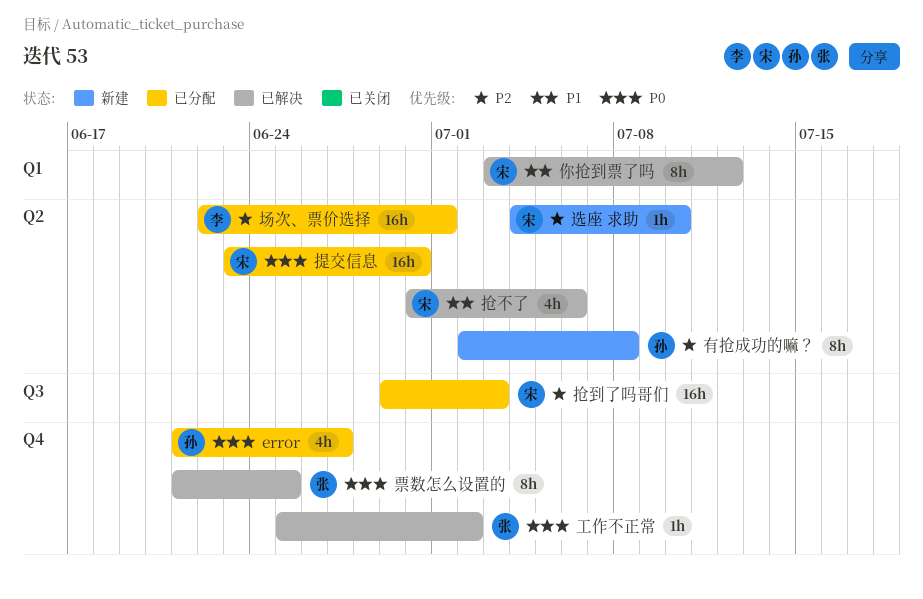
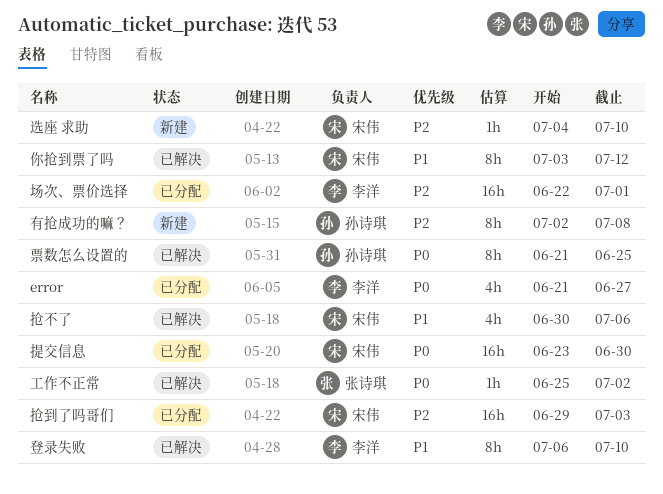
error, owner: 孙诗琪 -> 李洋
登录失败: none -> present
票数怎么设置的, owner: 张诗琪 -> 孙诗琪

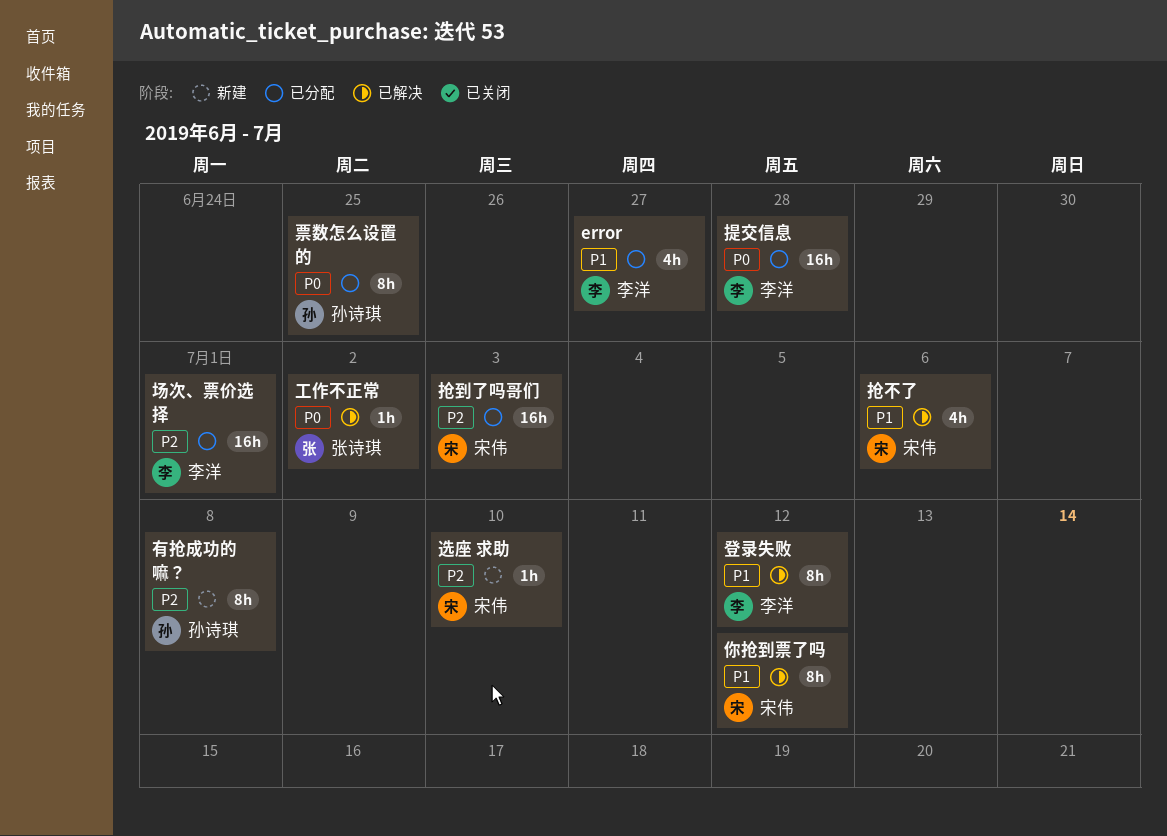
error, priority: P0 -> P1
提交信息, owner: 宋伟 -> 李洋
提交信息, due: Jun 30 -> Jun 28
登录失败, due: Jul 10 -> Jul 12
票数怎么设置的, status: 已解决 -> 已分配

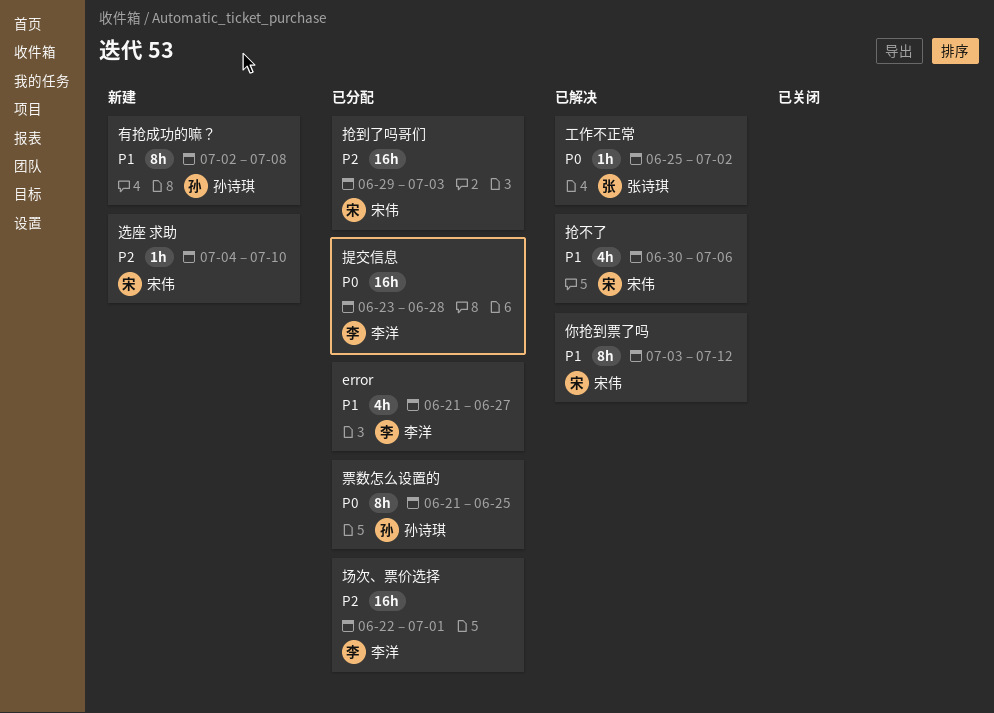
有抢成功的嘛？, priority: P2 -> P1
登录失败: present -> none

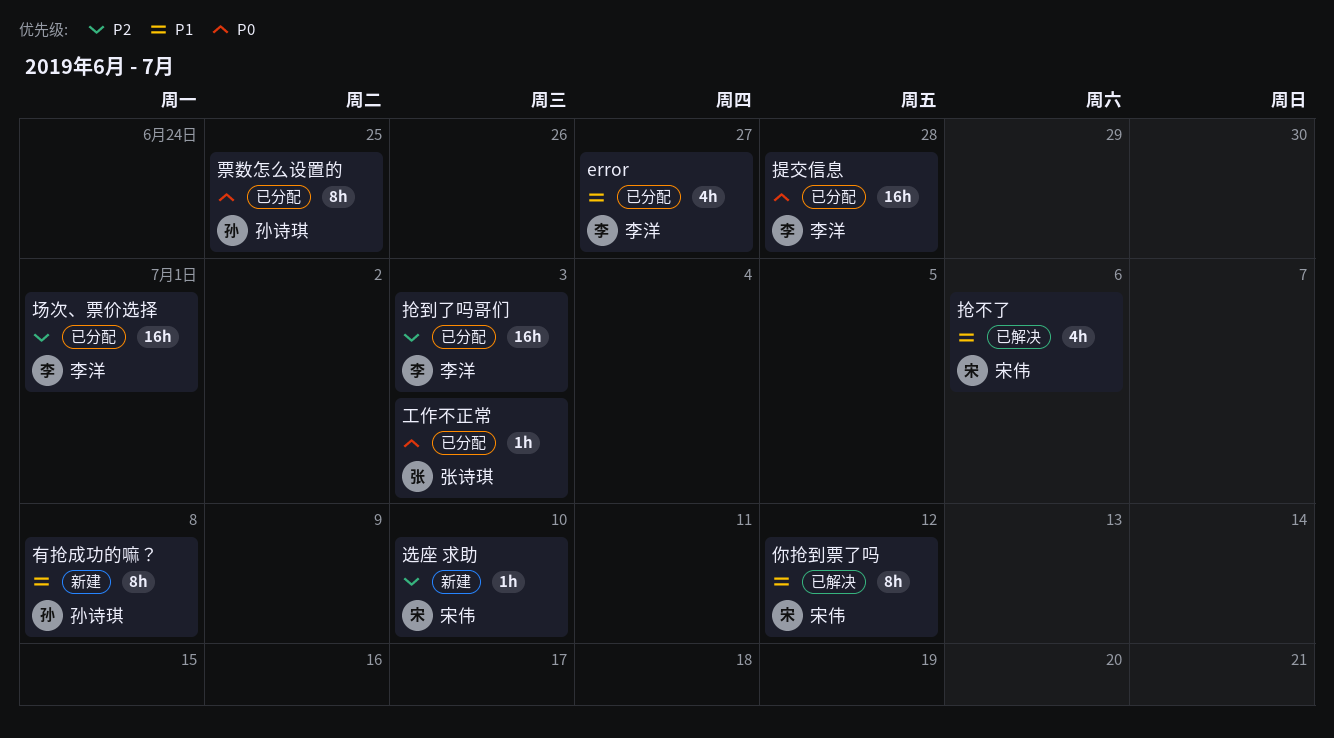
工作不正常, status: 已解决 -> 已分配
工作不正常, due: Jul 2 -> Jul 3
抢到了吗哥们, owner: 宋伟 -> 李洋

